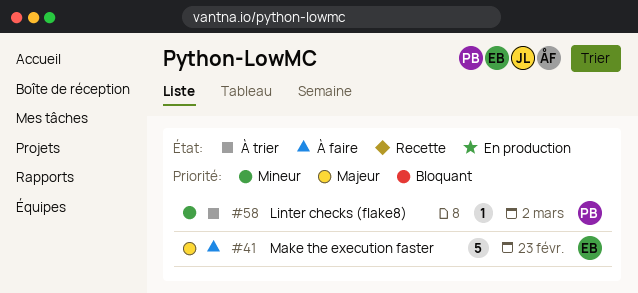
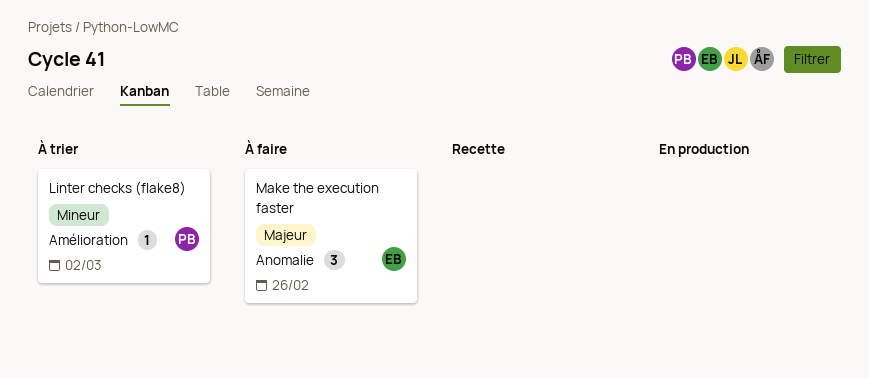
Make the execution faster, estimate: 5 -> 3
Make the execution faster, due: Feb 23 -> Feb 26

